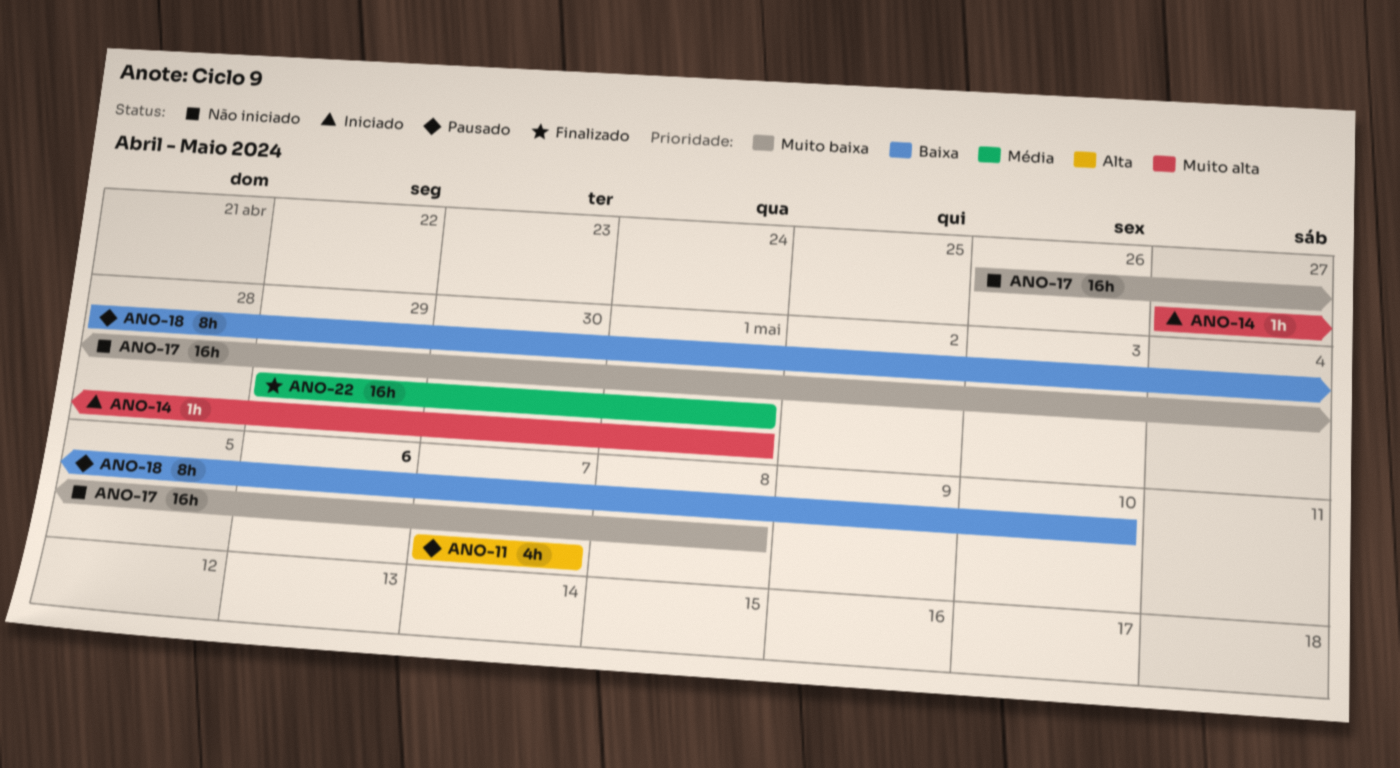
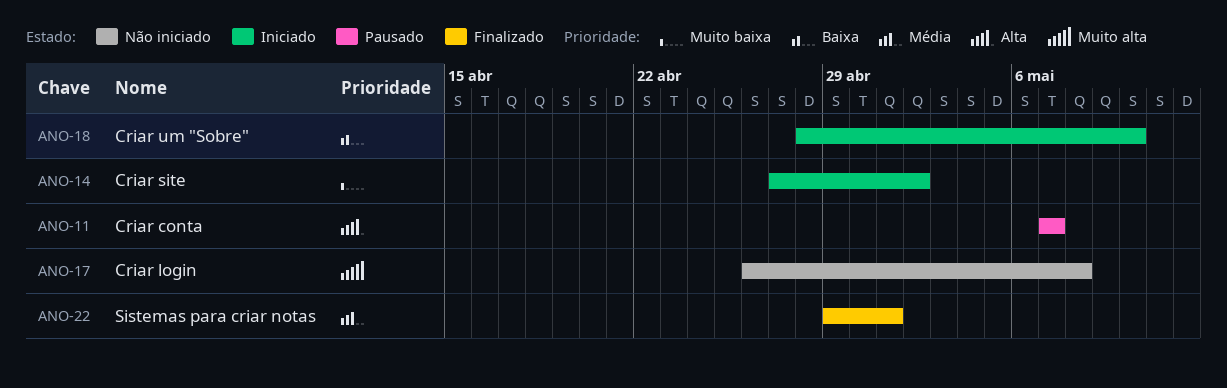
ANO-14, priority: Muito alta -> Muito baixa
ANO-14, due: May 1 -> May 2
ANO-17, priority: Muito baixa -> Muito alta
ANO-18, status: Pausado -> Iniciado

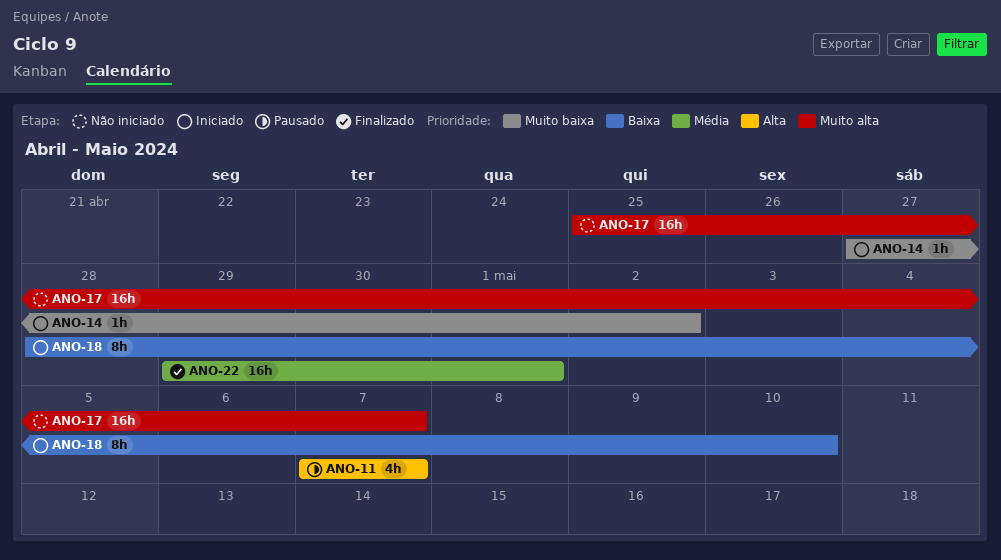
ANO-17, start: Apr 26 -> Apr 25
ANO-17, due: May 8 -> May 7

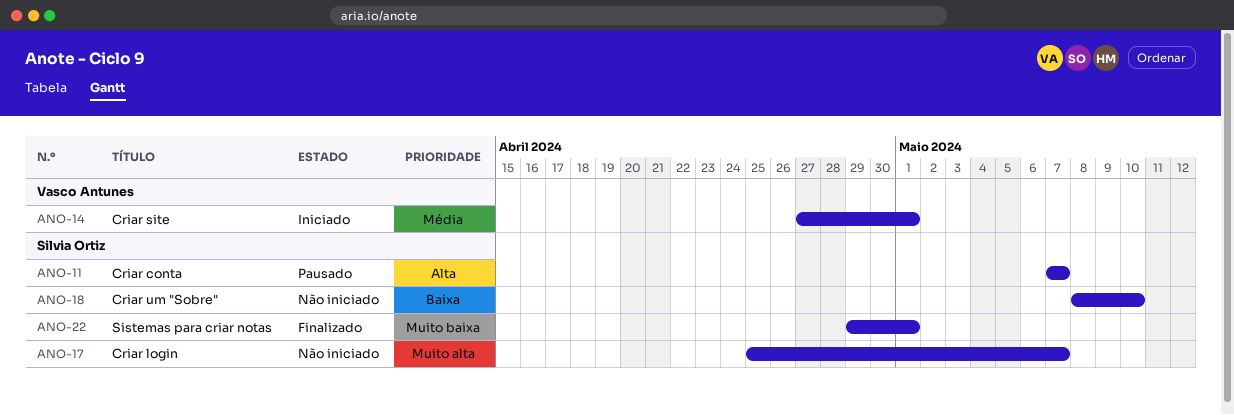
ANO-14, priority: Muito baixa -> Média
ANO-14, due: May 2 -> May 1
ANO-18, status: Iniciado -> Não iniciado
ANO-18, start: Apr 28 -> May 8
ANO-22, priority: Média -> Muito baixa

